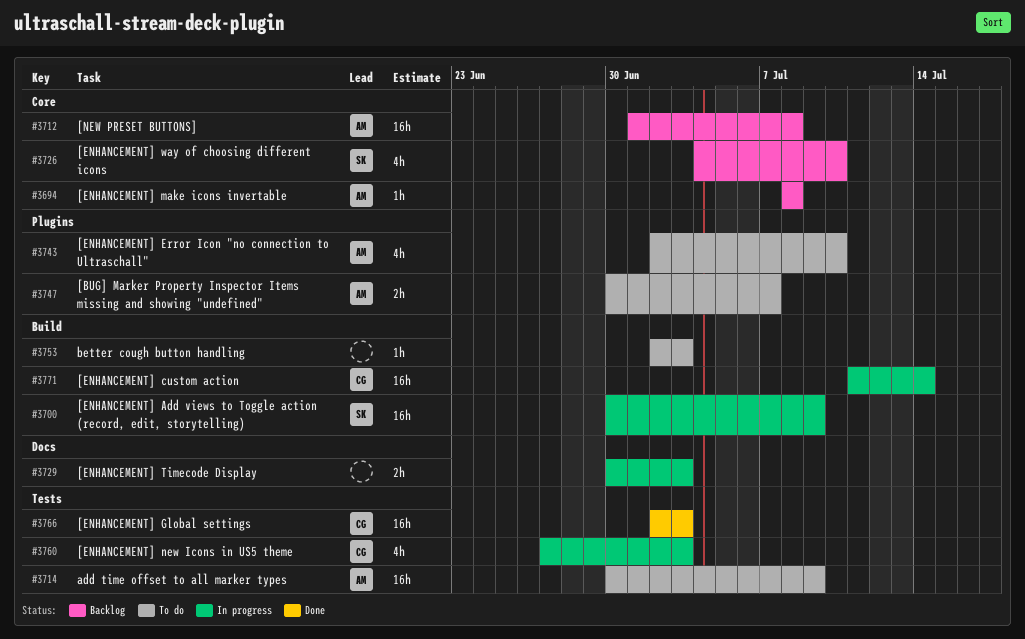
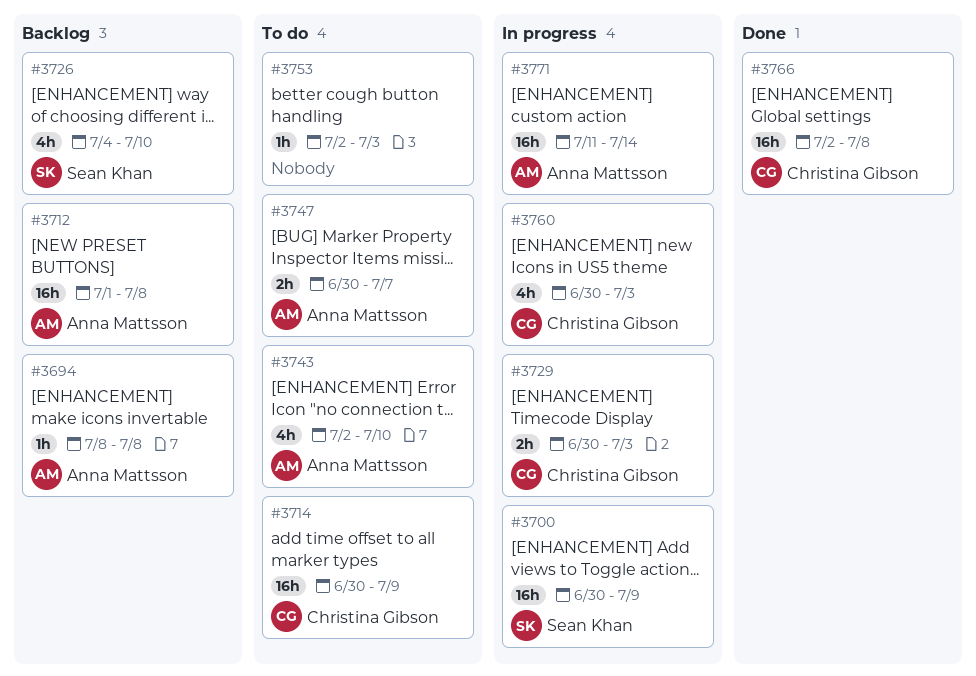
#3714, owner: Anna Mattsson -> Christina Gibson
#3729, owner: none -> Christina Gibson
#3760, start: Jun 27 -> Jun 30
#3766, due: Jul 3 -> Jul 8
#3771, owner: Christina Gibson -> Anna Mattsson

